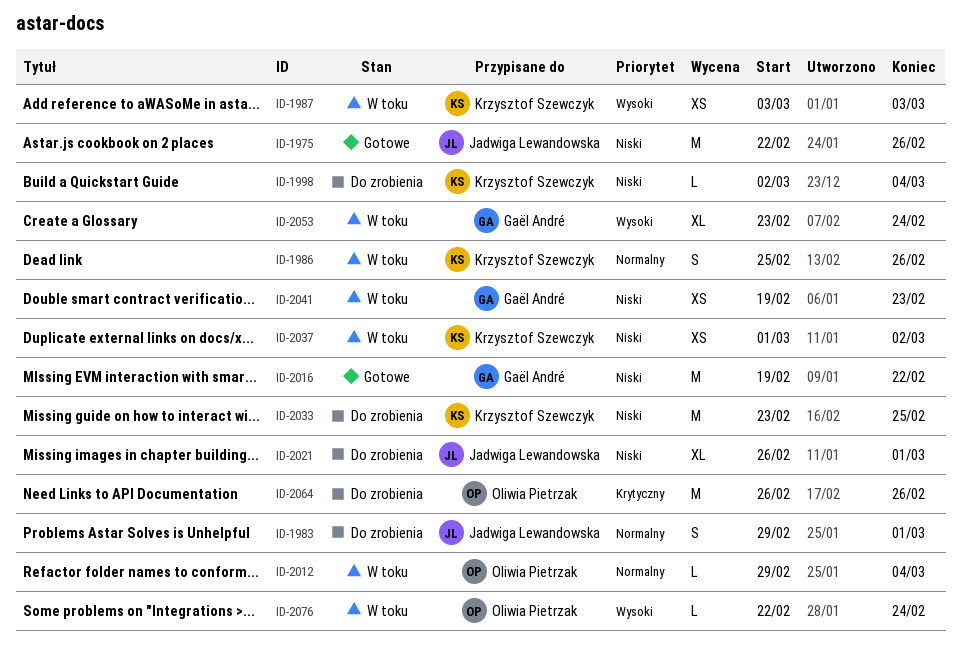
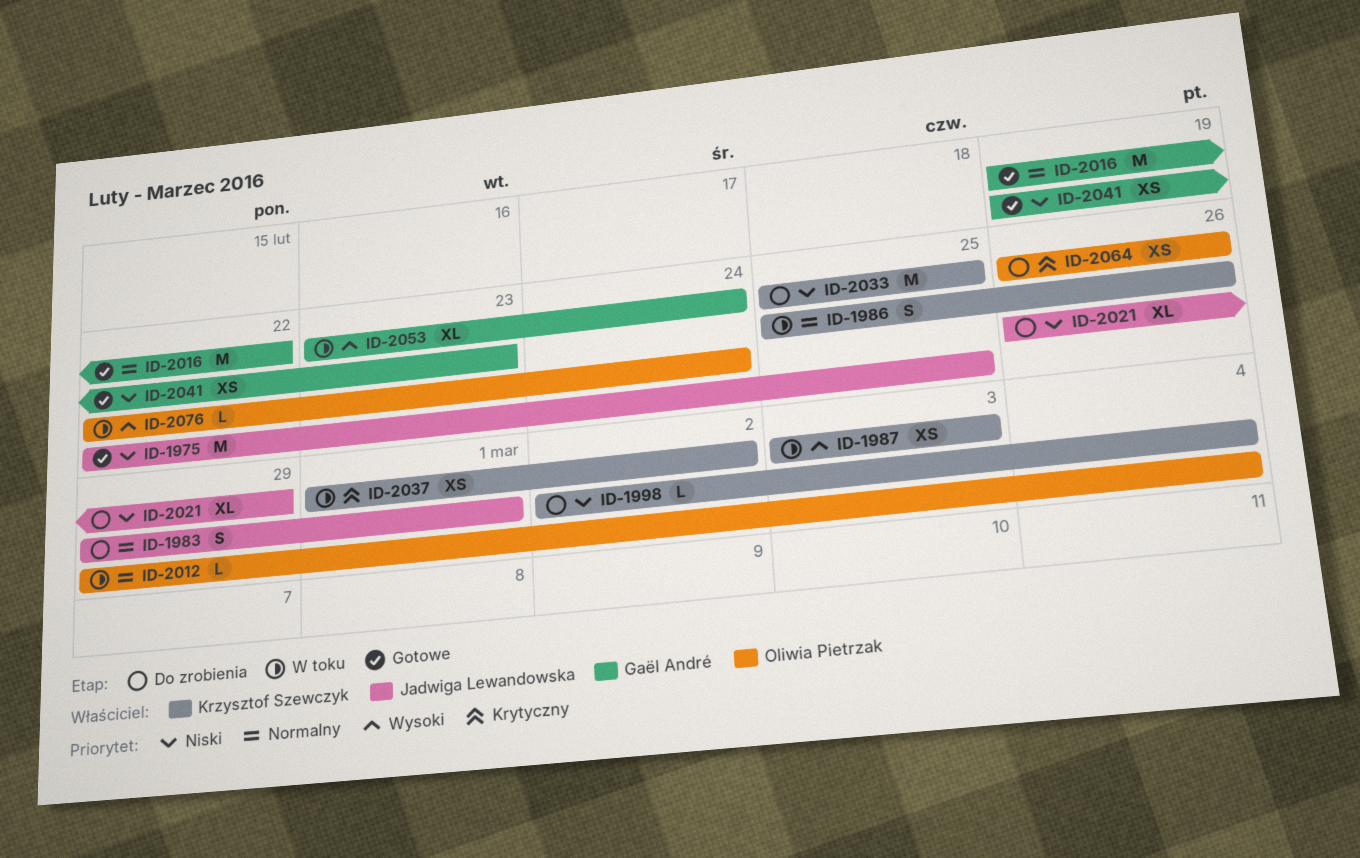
ID-1975, due: Feb 26 -> Feb 25
ID-2016, priority: Niski -> Normalny
ID-2021, due: Mar 1 -> Feb 29
ID-2033, start: Feb 23 -> Feb 25
ID-2037, priority: Niski -> Krytyczny
ID-2041, status: W toku -> Gotowe
ID-2064, estimate: M -> XS

